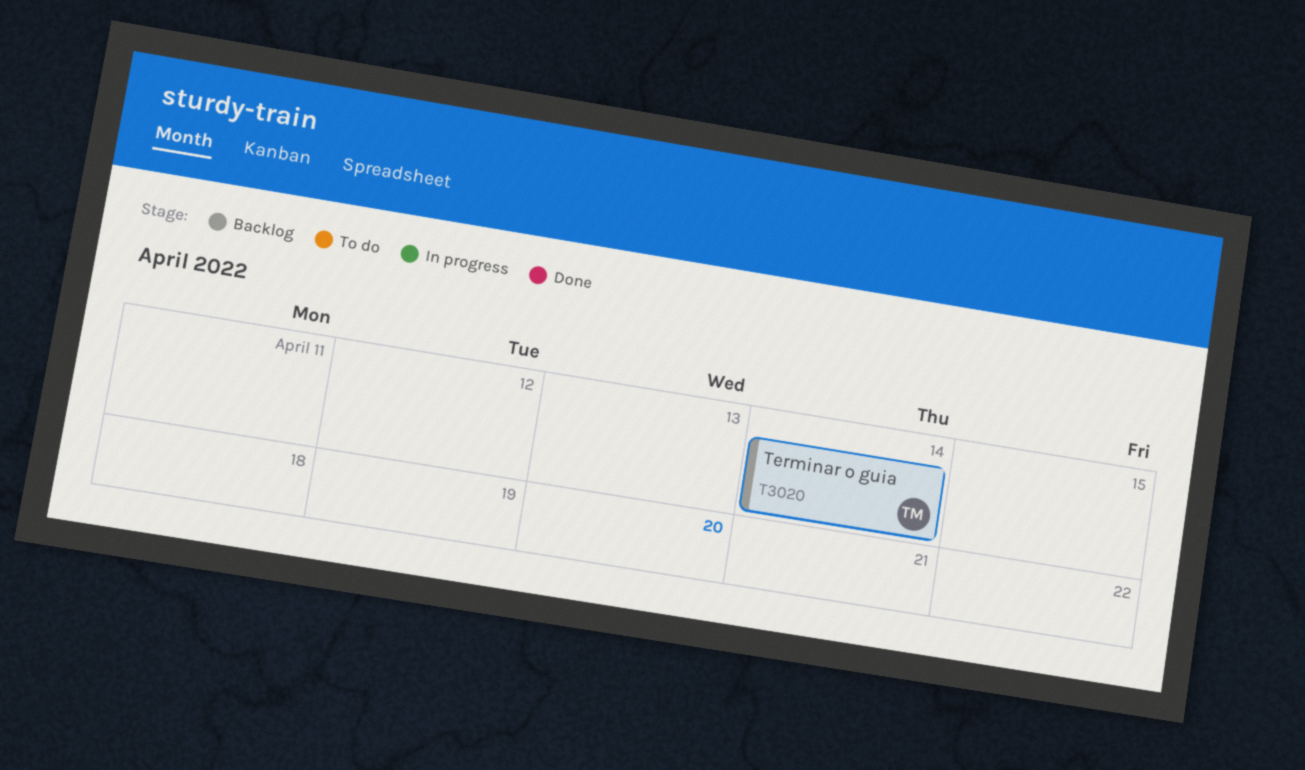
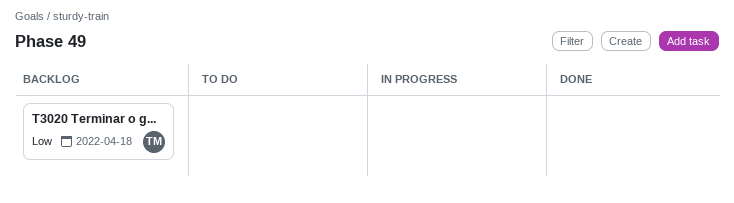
T3020, due: Apr 14 -> Apr 18

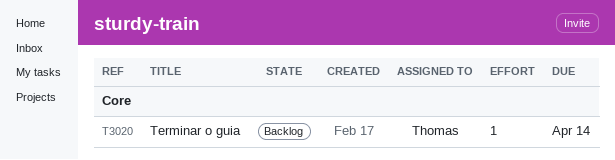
T3020, due: Apr 18 -> Apr 14

